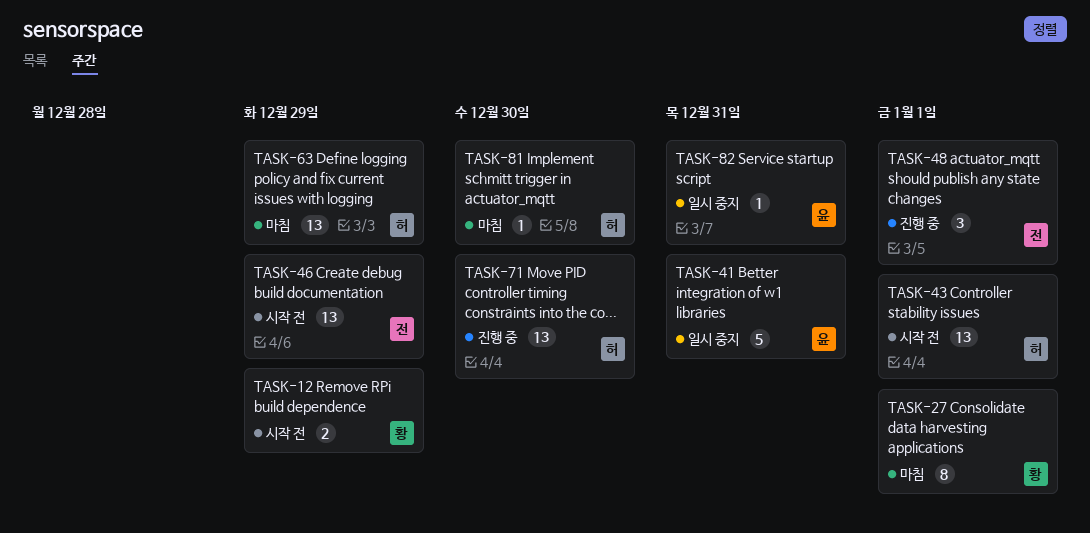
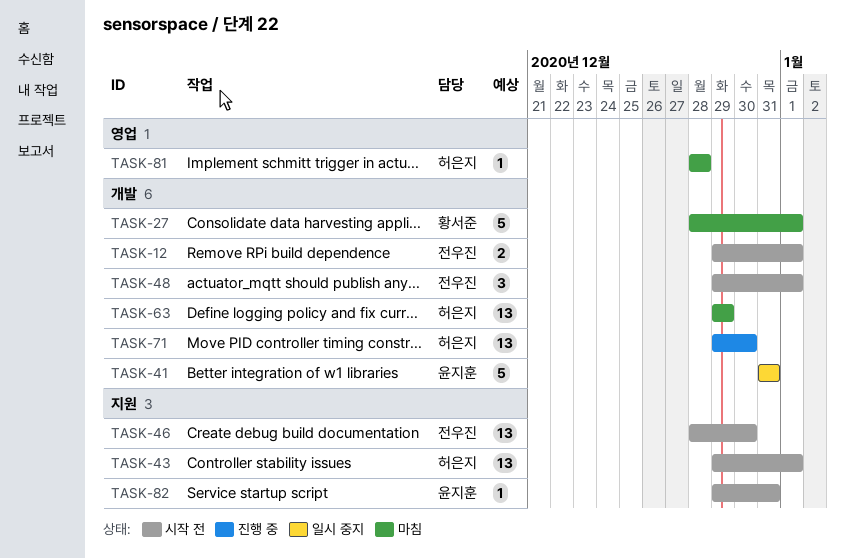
TASK-12, owner: 황서준 -> 전우진
TASK-12, due: Dec 29 -> Jan 1
TASK-27, estimate: 8 -> 5
TASK-46, due: Dec 29 -> Dec 30
TASK-48, status: 진행 중 -> 시작 전
TASK-81, due: Dec 30 -> Dec 28
TASK-82, status: 일시 중지 -> 시작 전

